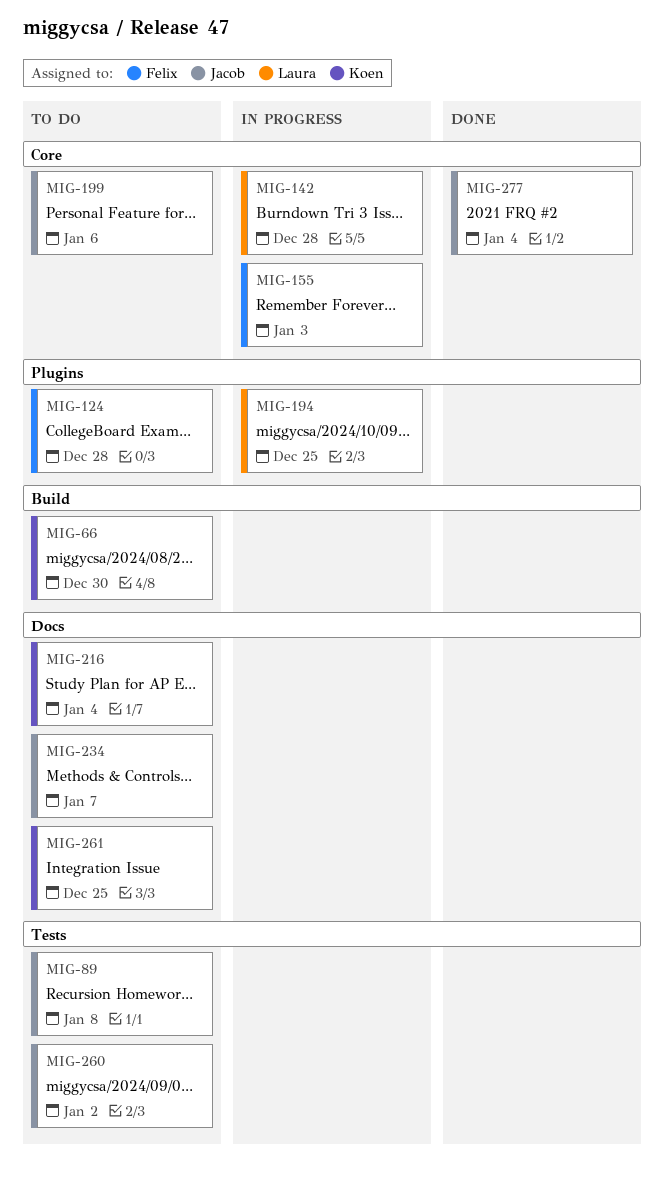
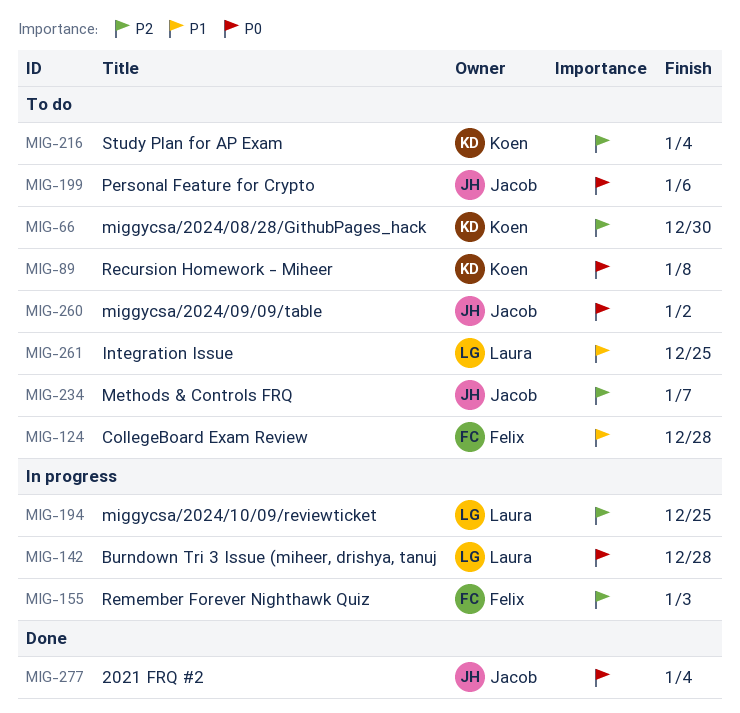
MIG-89, owner: Jacob -> Koen
MIG-261, owner: Koen -> Laura

